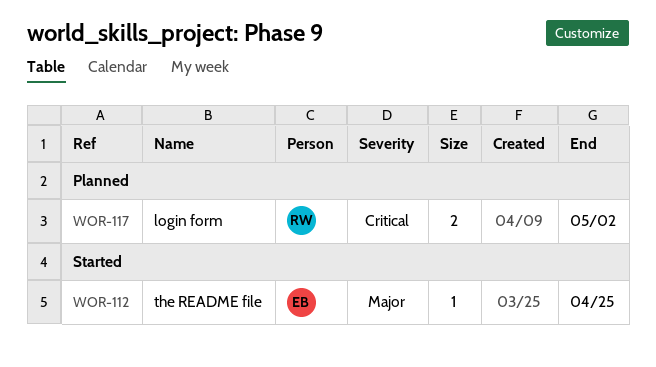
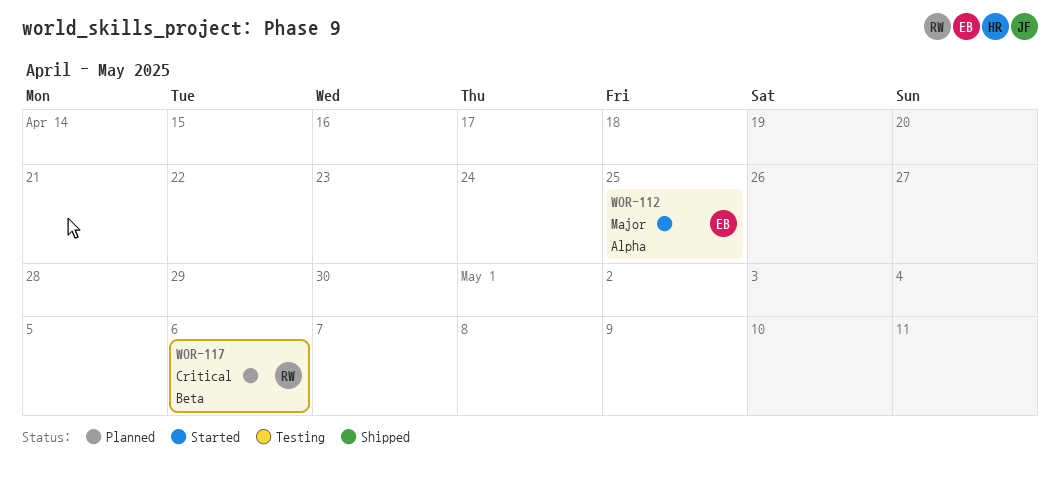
WOR-117, due: May 2 -> May 6

